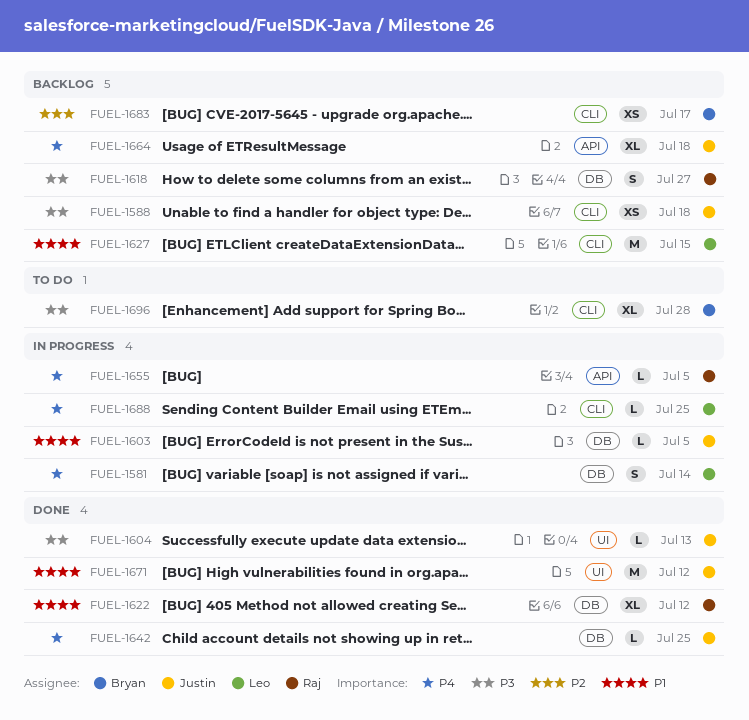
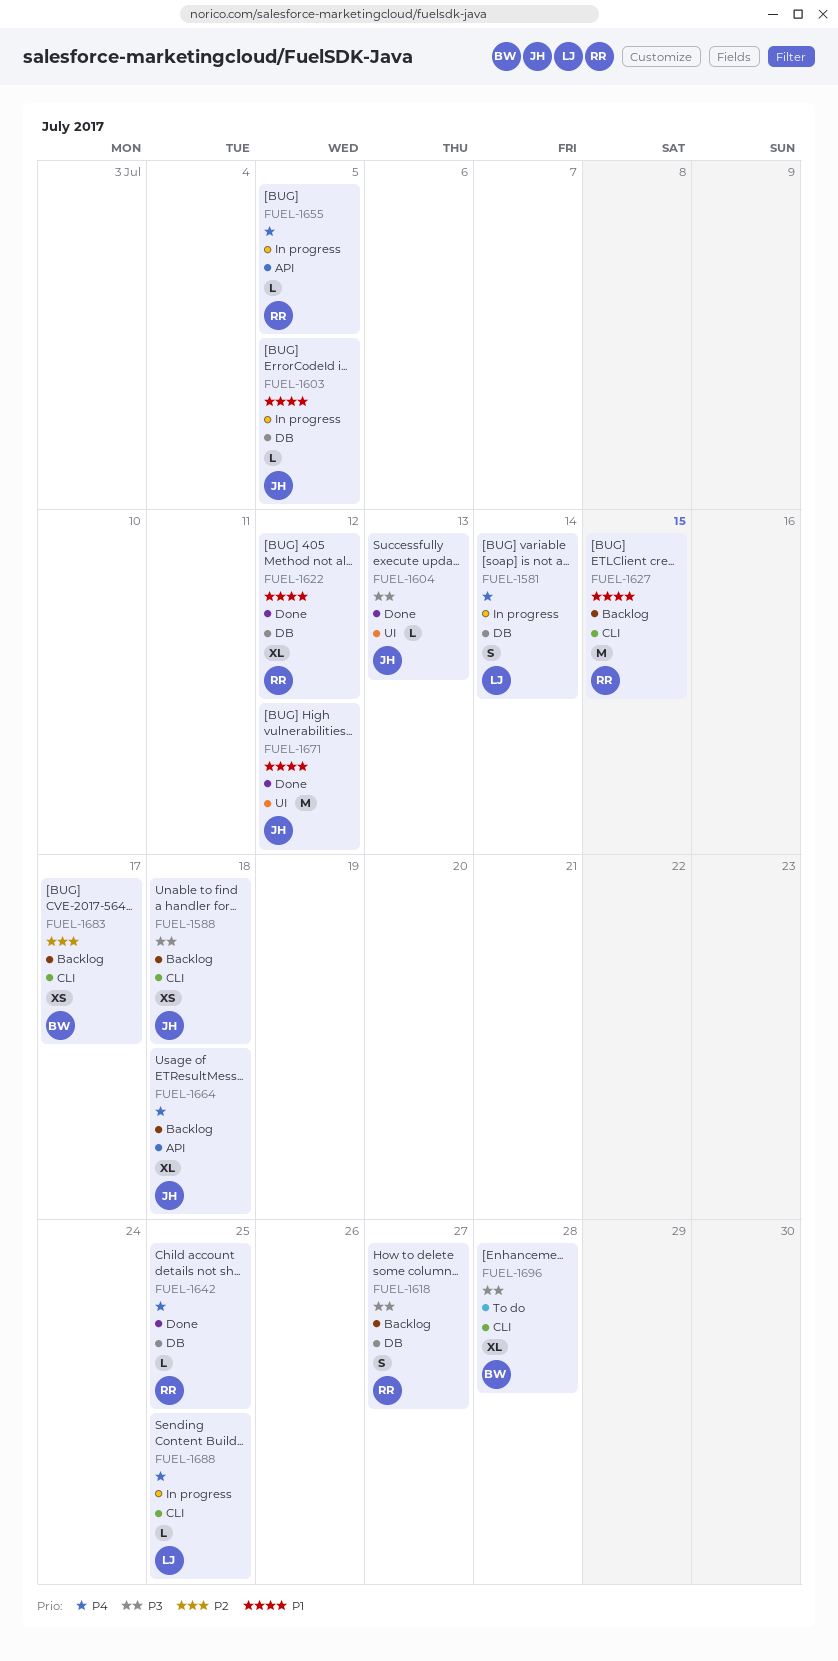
FUEL-1627, owner: Leo -> Raj
FUEL-1642, owner: Justin -> Raj

